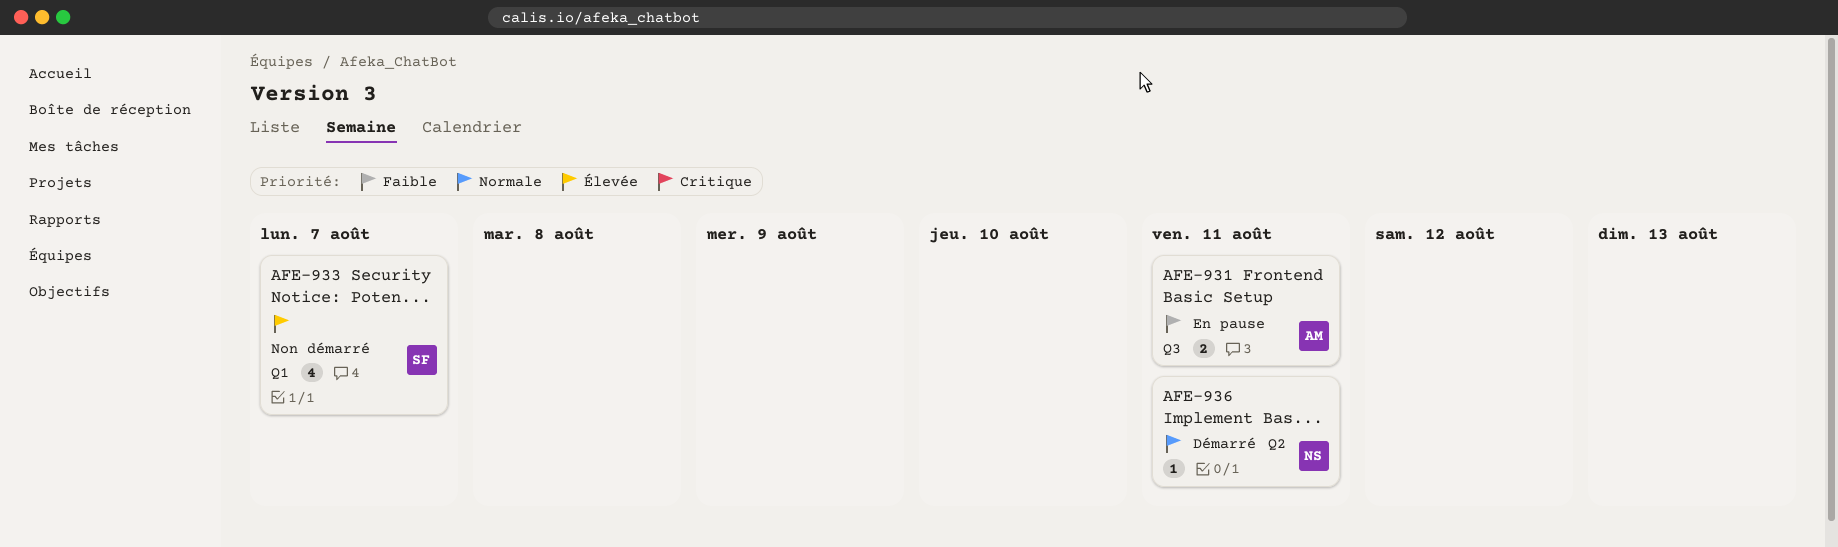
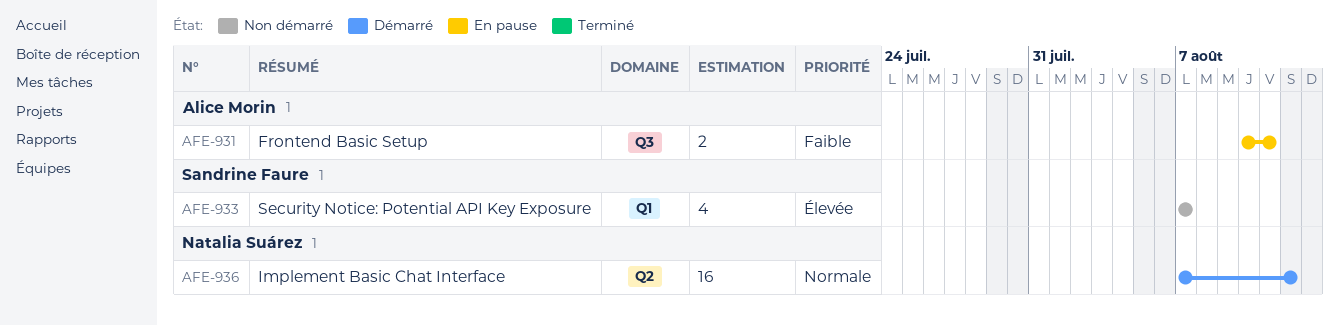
AFE-936, estimate: 1 -> 16
AFE-936, due: Aug 11 -> Aug 12

